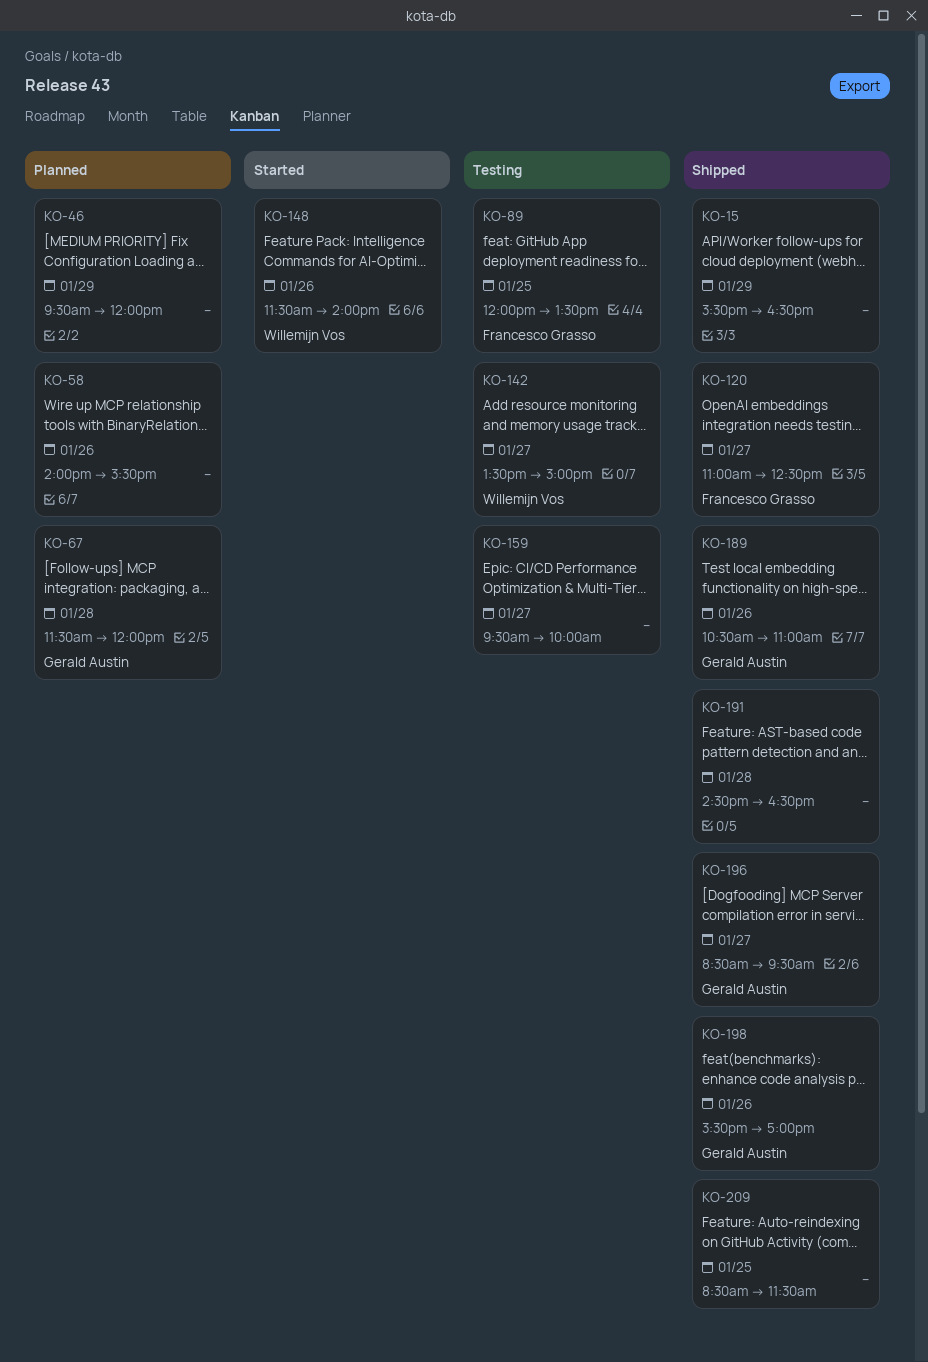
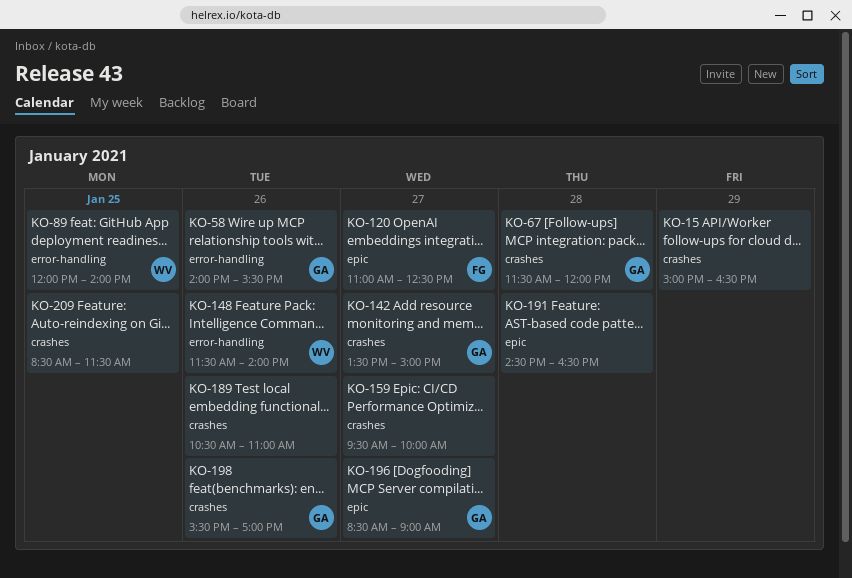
KO-15, begins: 15:30 -> 15:00
KO-46: present -> none
KO-58, owner: none -> Gerald Austin
KO-89, owner: Francesco Grasso -> Willemijn Vos
KO-89, ends: 13:30 -> 14:00
KO-142, owner: Willemijn Vos -> Gerald Austin
KO-189, owner: Gerald Austin -> none
KO-196, ends: 09:30 -> 09:00

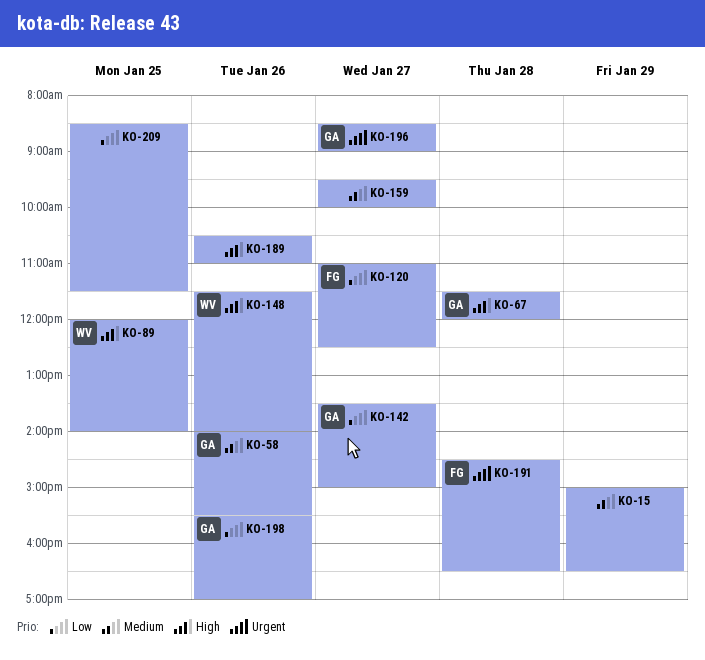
KO-191, owner: none -> FG

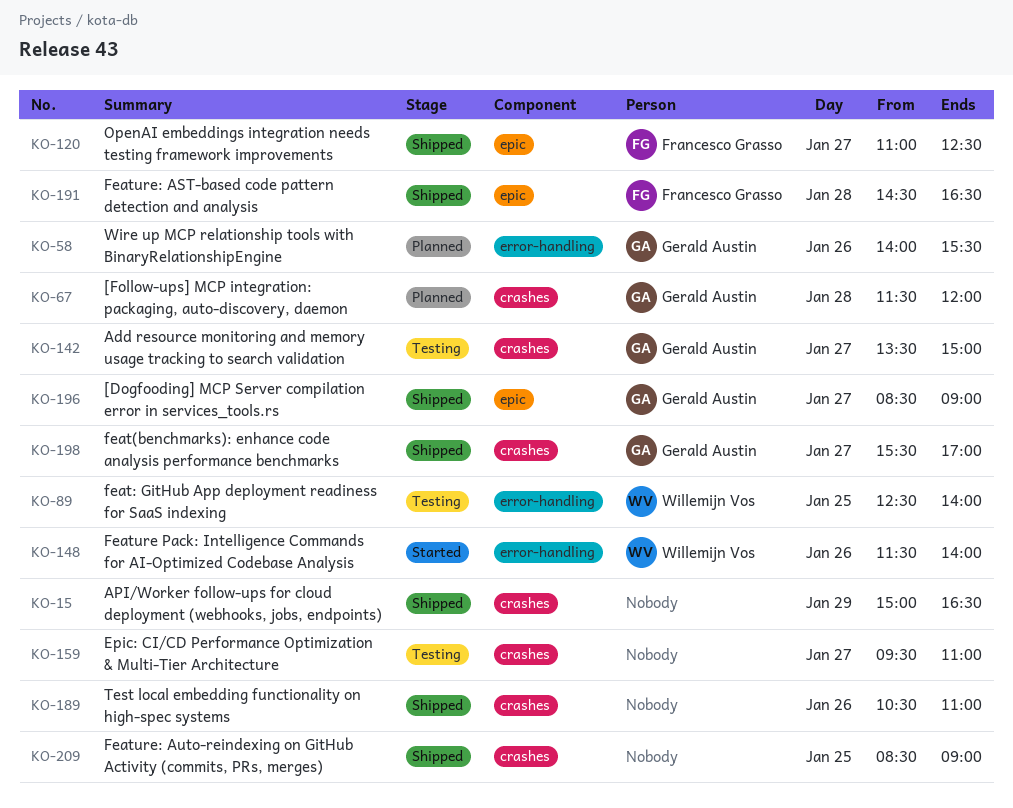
KO-89, begins: 12:00 -> 12:30
KO-159, ends: 10:00 -> 11:00
KO-198, day: Jan 26 -> Jan 27
KO-209, ends: 11:30 -> 09:00

